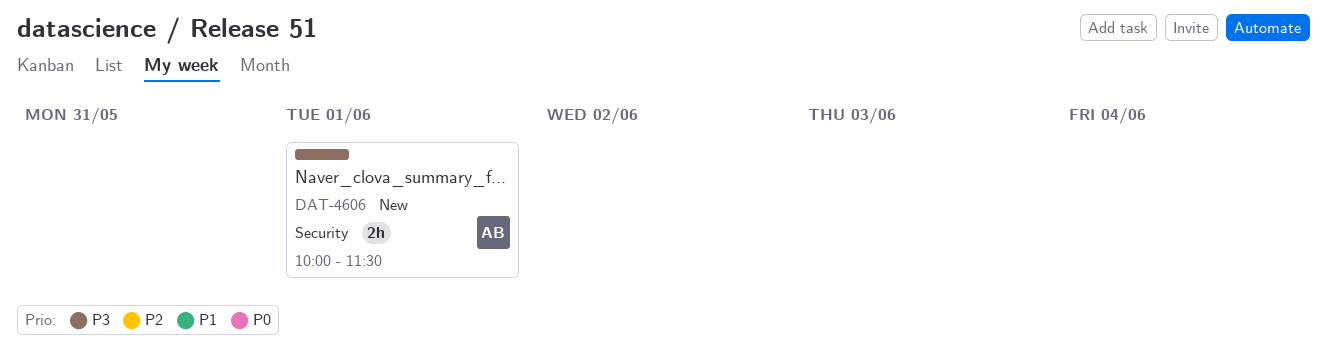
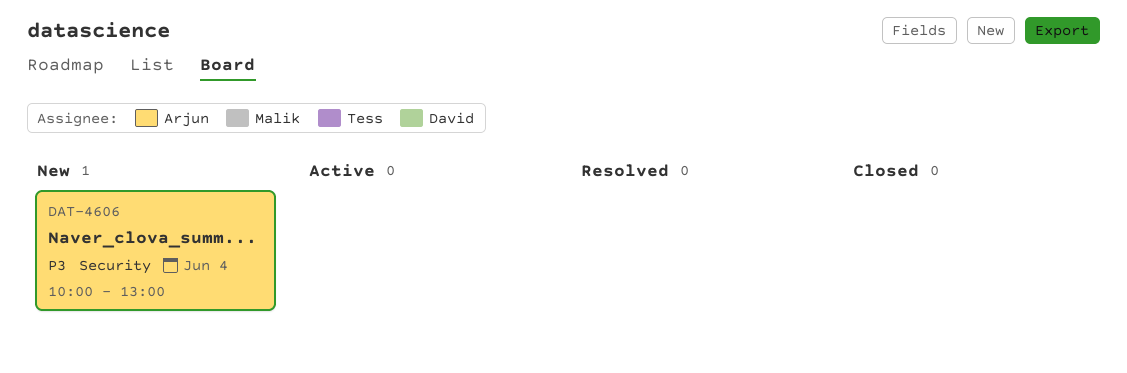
DAT-4606, day: Jun 1 -> Jun 4
DAT-4606, ends: 11:30 -> 13:00

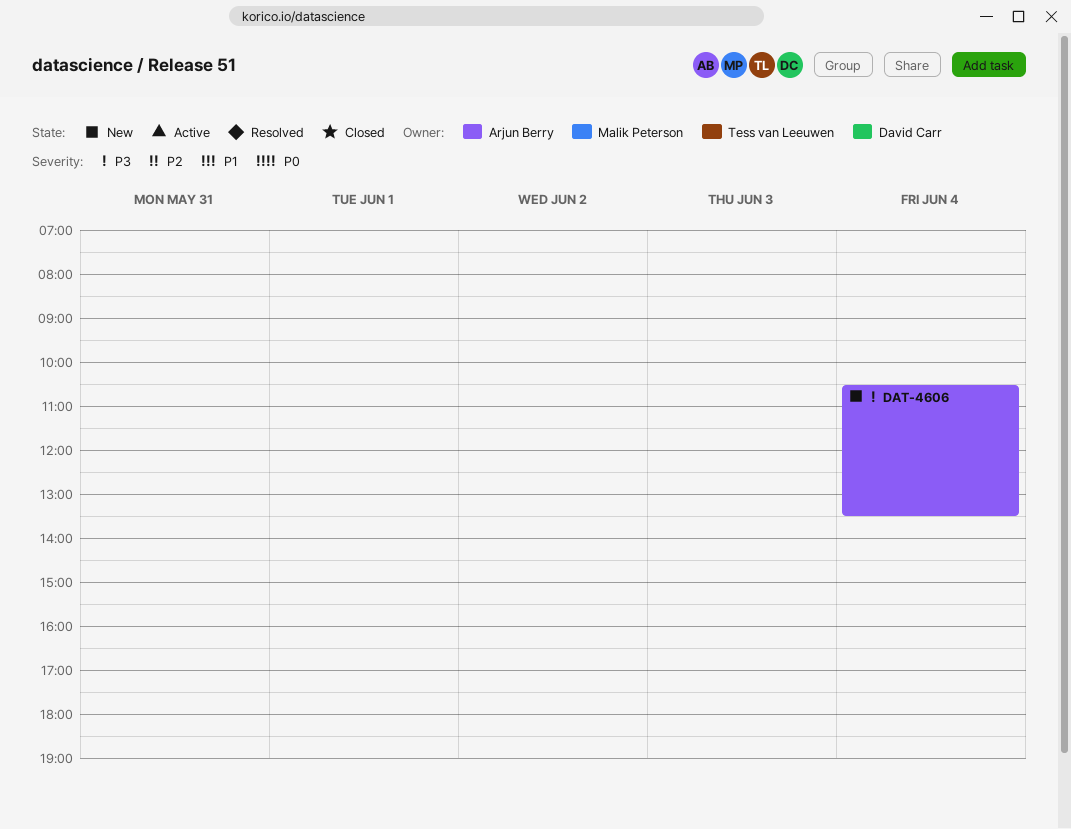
DAT-4606, begins: 10:00 -> 10:30
DAT-4606, ends: 13:00 -> 13:30

